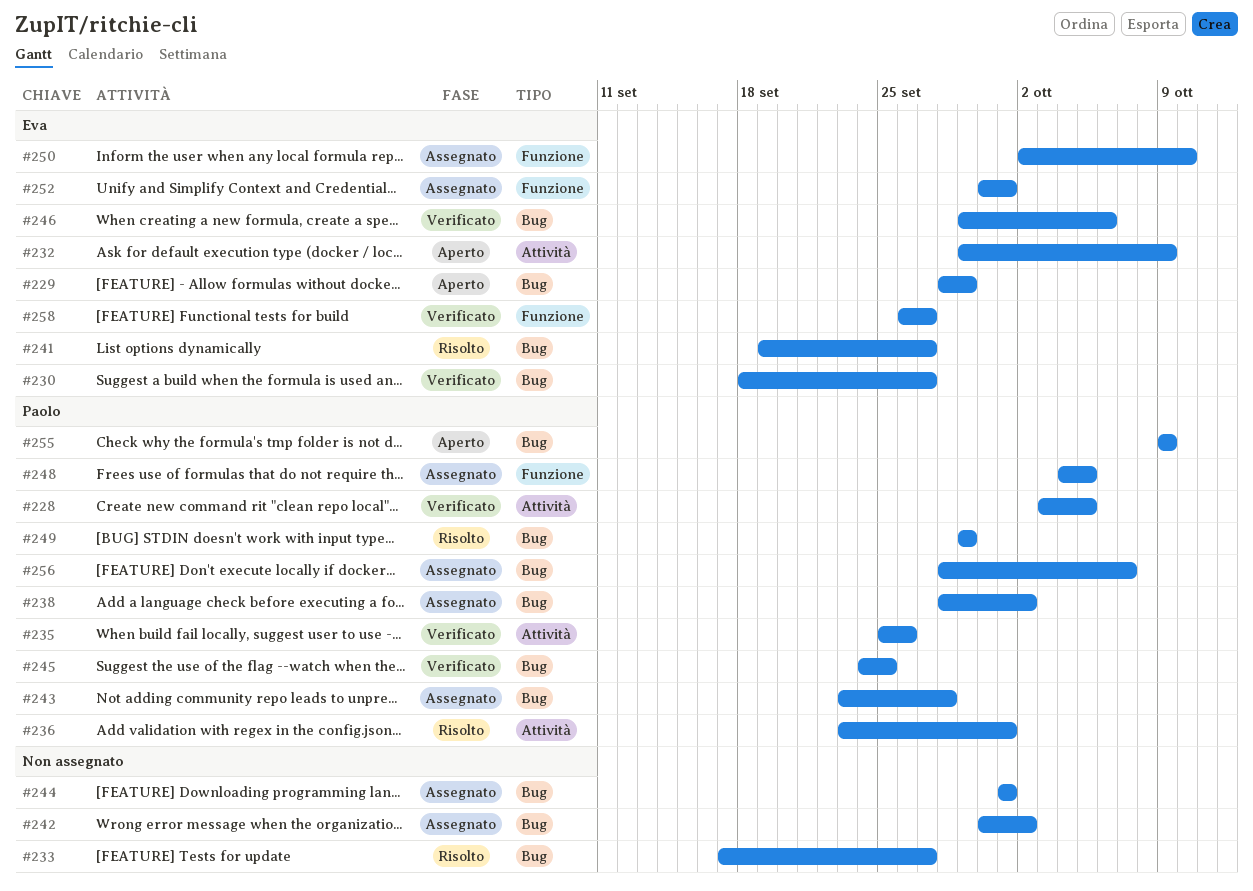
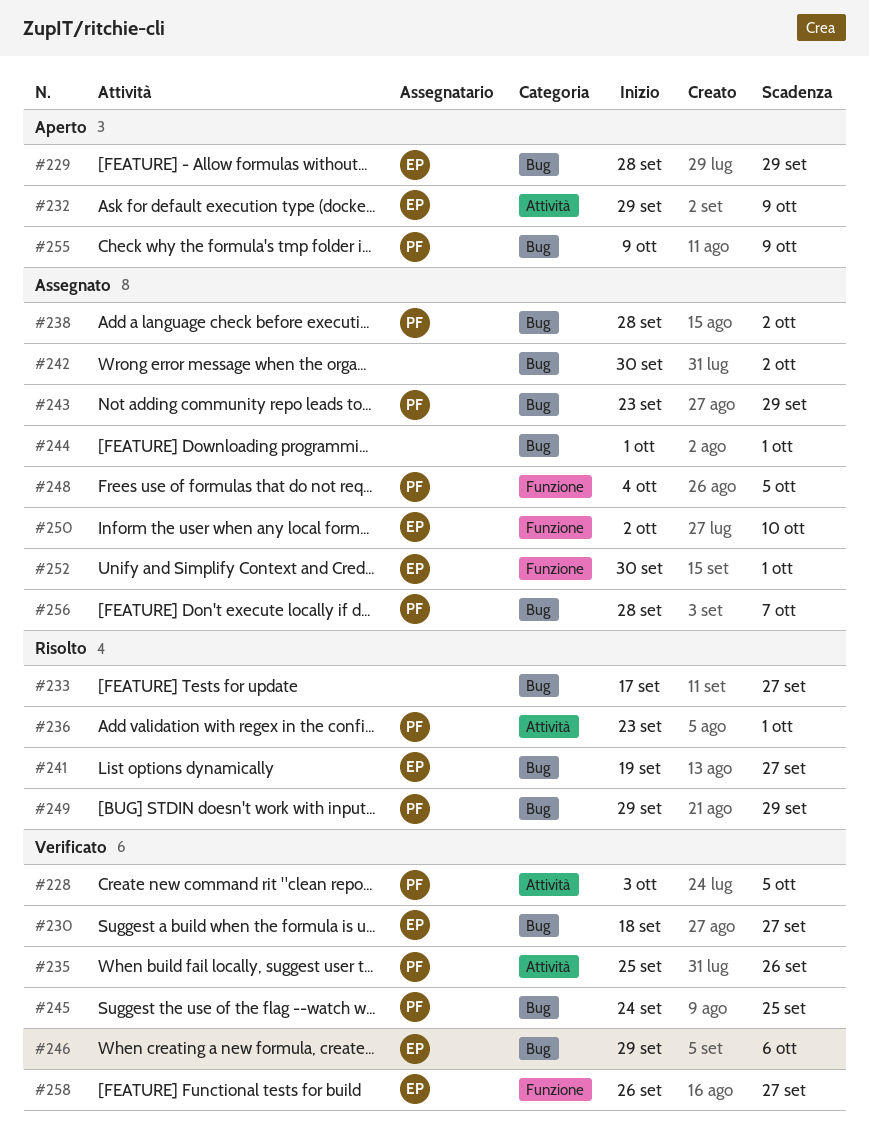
#243, due: Sep 28 -> Sep 29

